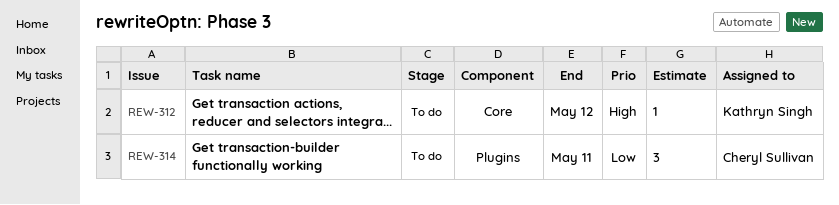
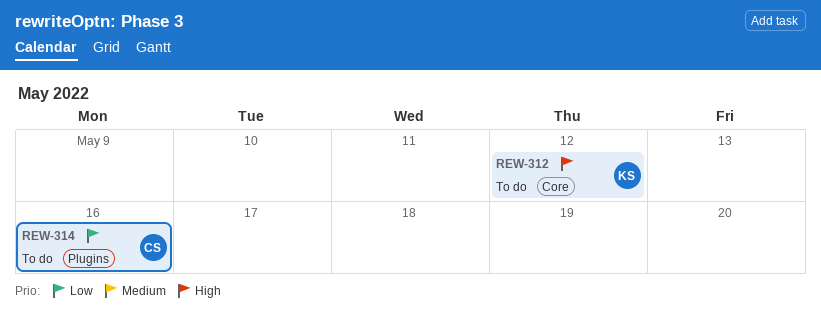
REW-314, due: May 11 -> May 16

